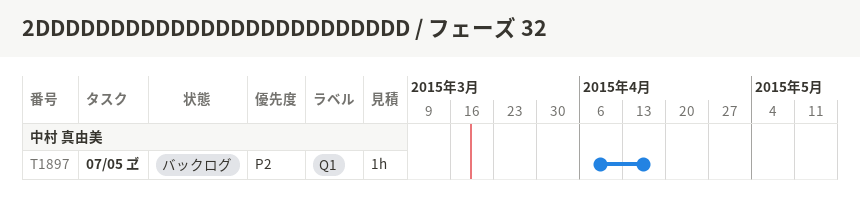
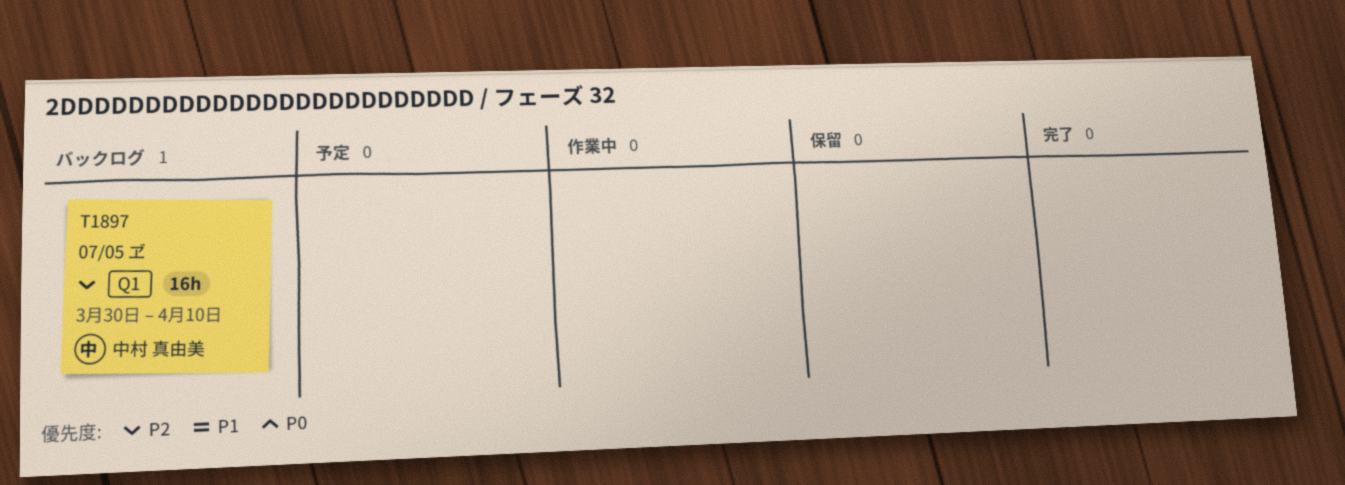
T1897, estimate: 1h -> 16h
T1897, start: Apr 6 -> Mar 30
T1897, due: Apr 17 -> Apr 10

